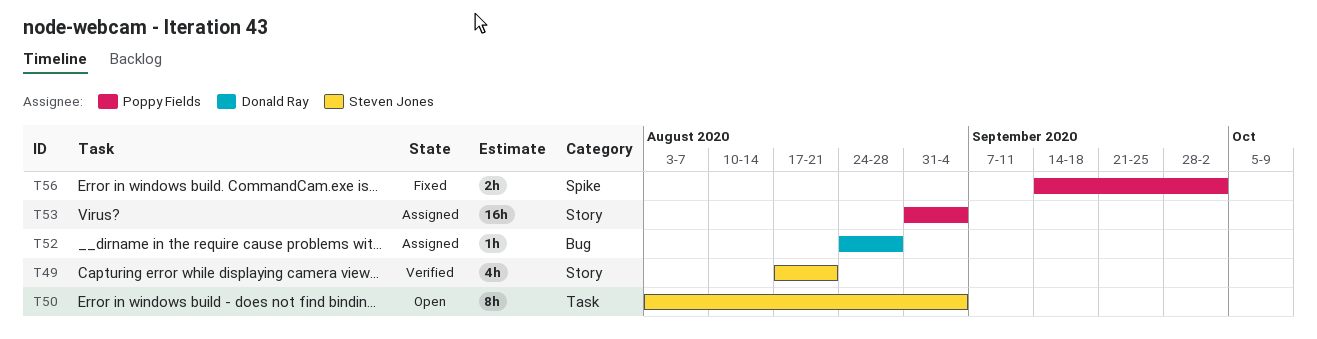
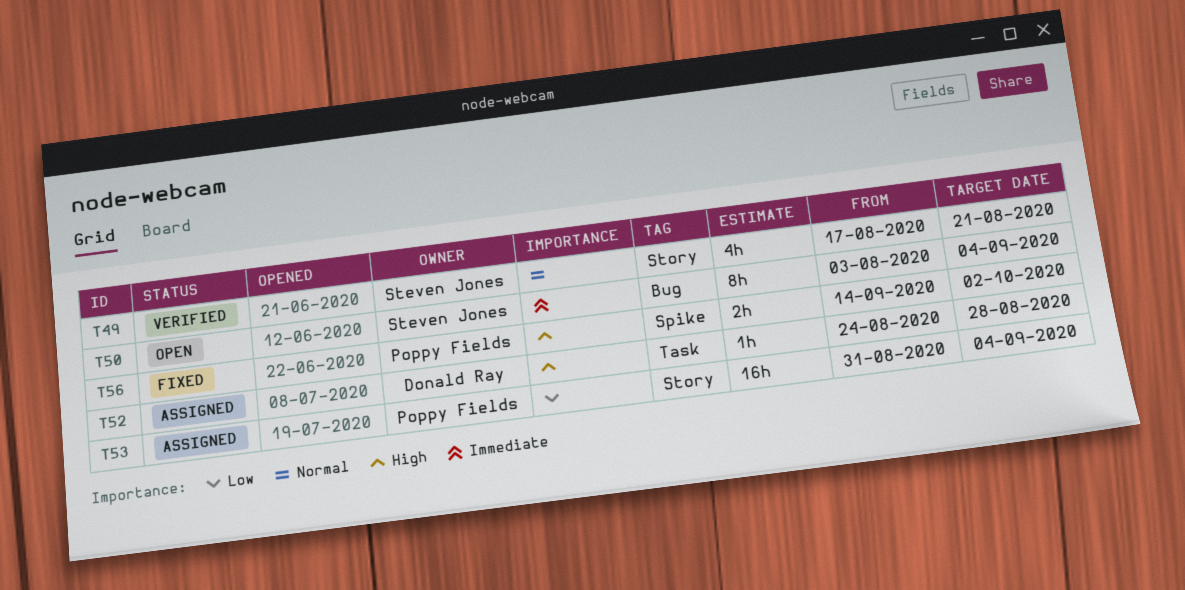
T50, label: Task -> Bug
T52, label: Bug -> Task

